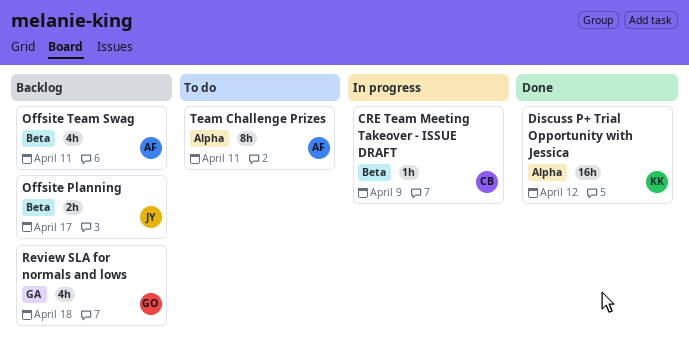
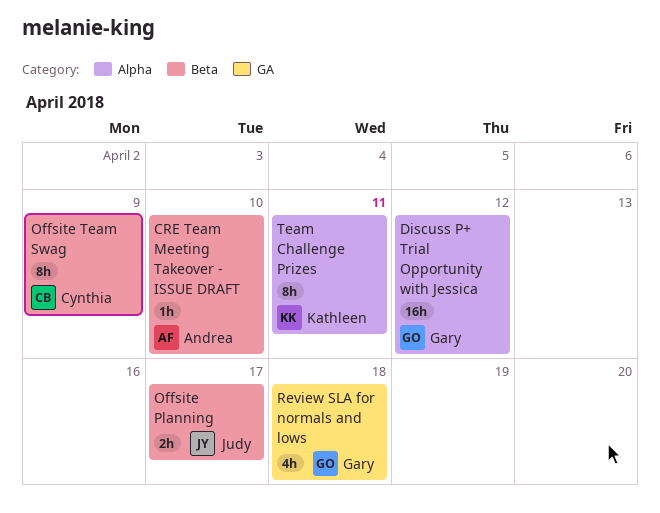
CRE Team Meeting Takeover - ISSUE DRAFT, owner: Cynthia -> Andrea
CRE Team Meeting Takeover - ISSUE DRAFT, due: Apr 9 -> Apr 10
Discuss P+ Trial Opportunity with Jessica, owner: Kathleen -> Gary
Offsite Team Swag, owner: Andrea -> Cynthia
Offsite Team Swag, estimate: 4h -> 8h
Offsite Team Swag, due: Apr 11 -> Apr 9
Team Challenge Prizes, owner: Andrea -> Kathleen

